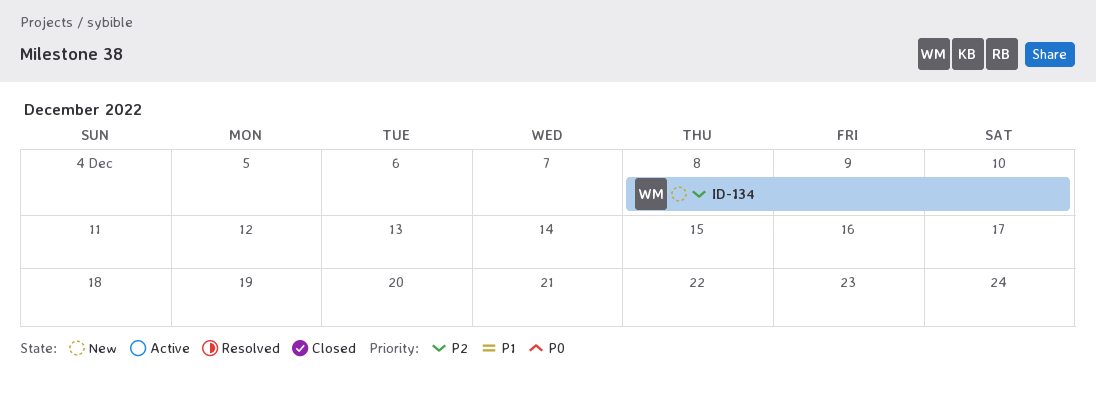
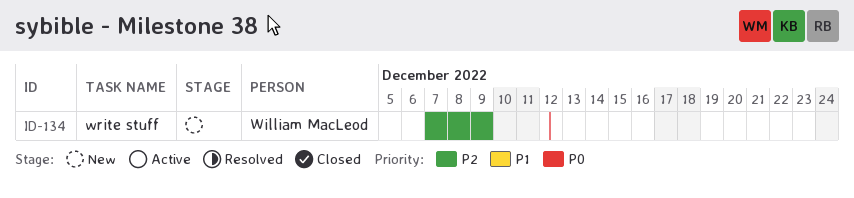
ID-134, start: Dec 8 -> Dec 7
ID-134, due: Dec 10 -> Dec 9

